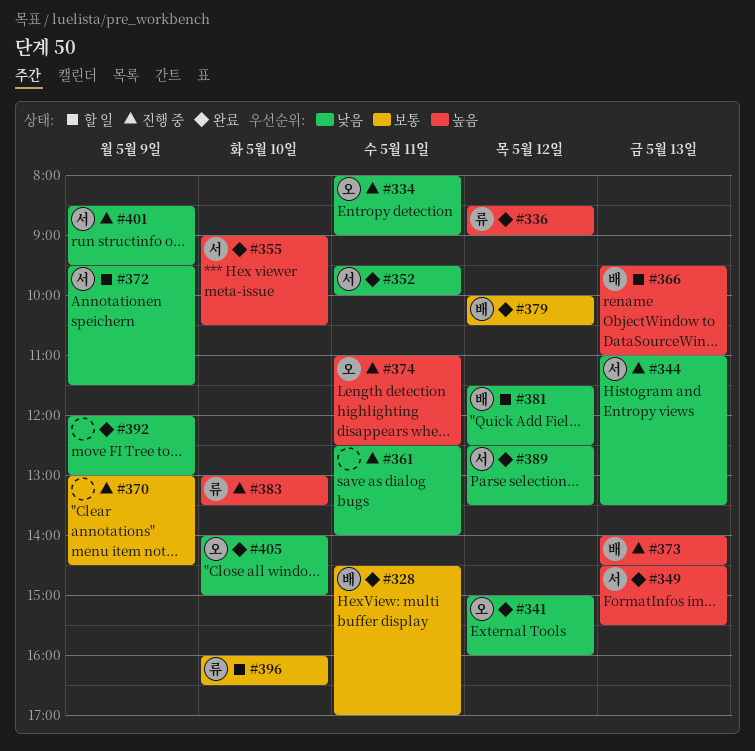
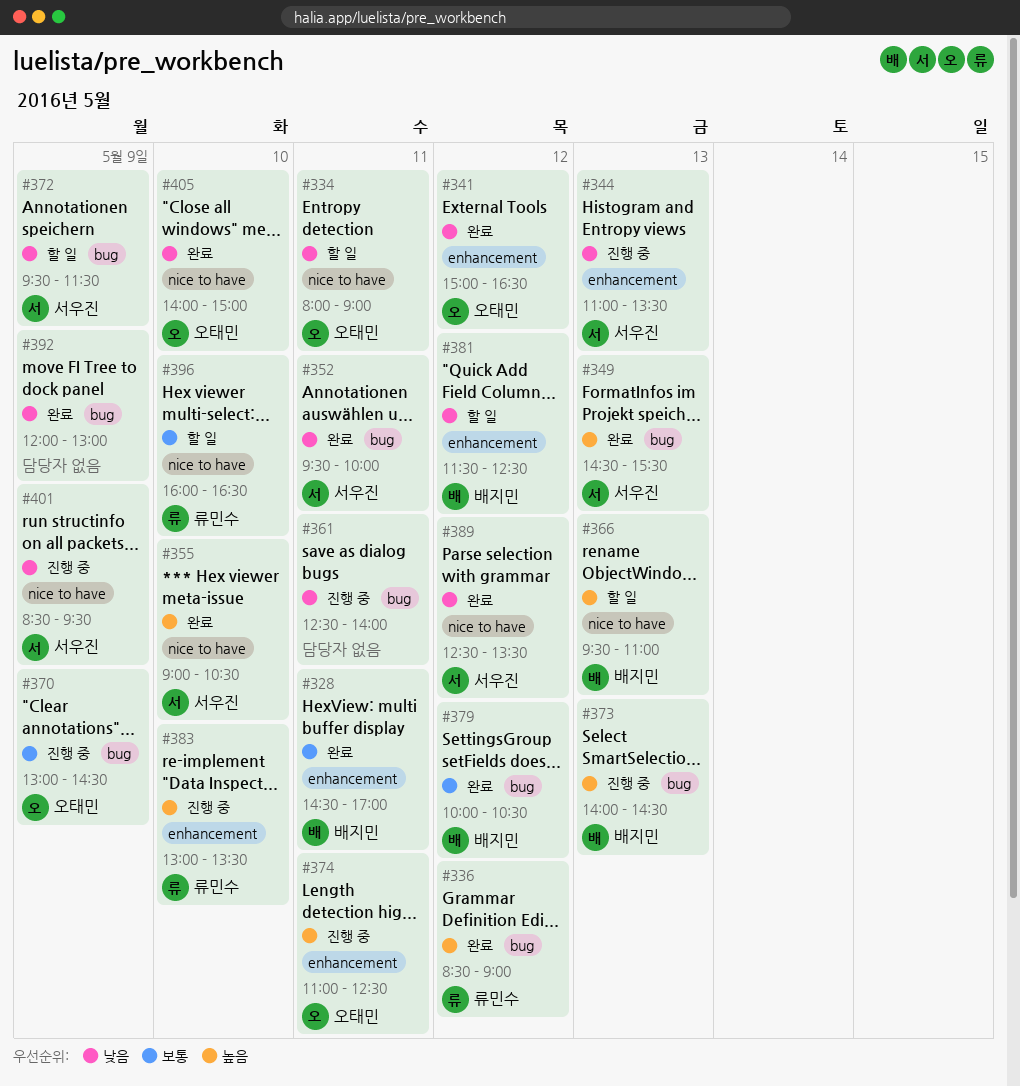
#334, status: 진행 중 -> 할 일
#341, ends: 16:00 -> 16:30
#370, owner: none -> 오태민

